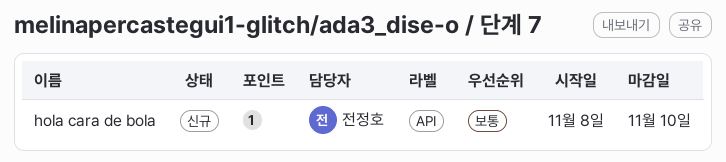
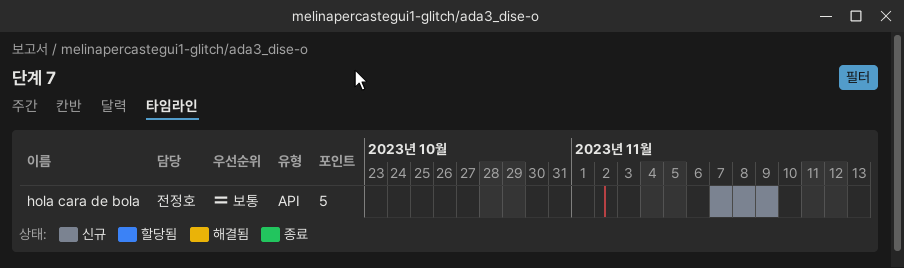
hola cara de bola, estimate: 1 -> 5
hola cara de bola, start: Nov 8 -> Nov 7
hola cara de bola, due: Nov 10 -> Nov 9

